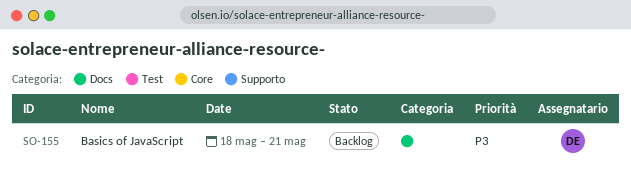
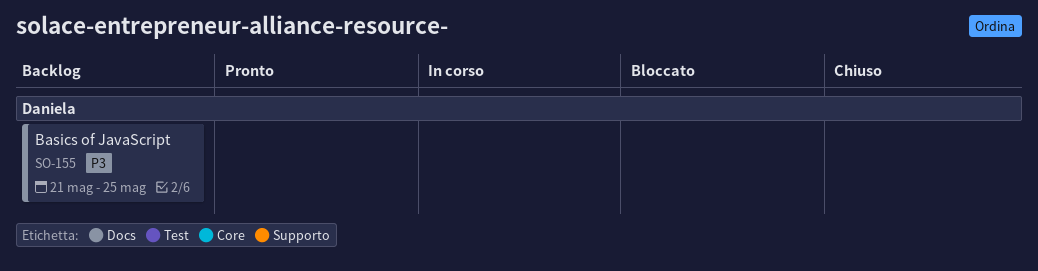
SO-155, start: May 18 -> May 21
SO-155, due: May 21 -> May 25

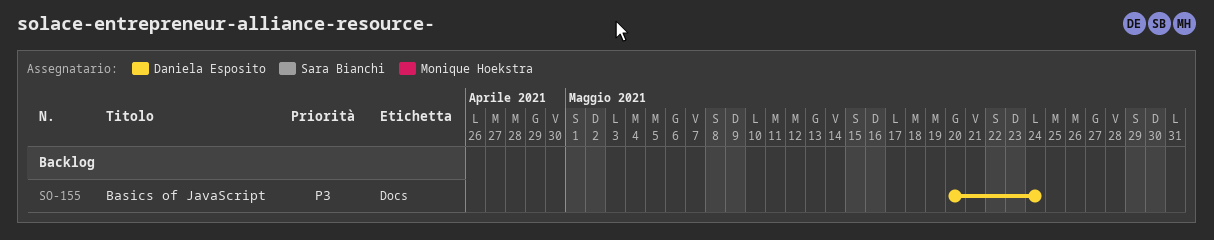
SO-155, start: May 21 -> May 20
SO-155, due: May 25 -> May 24

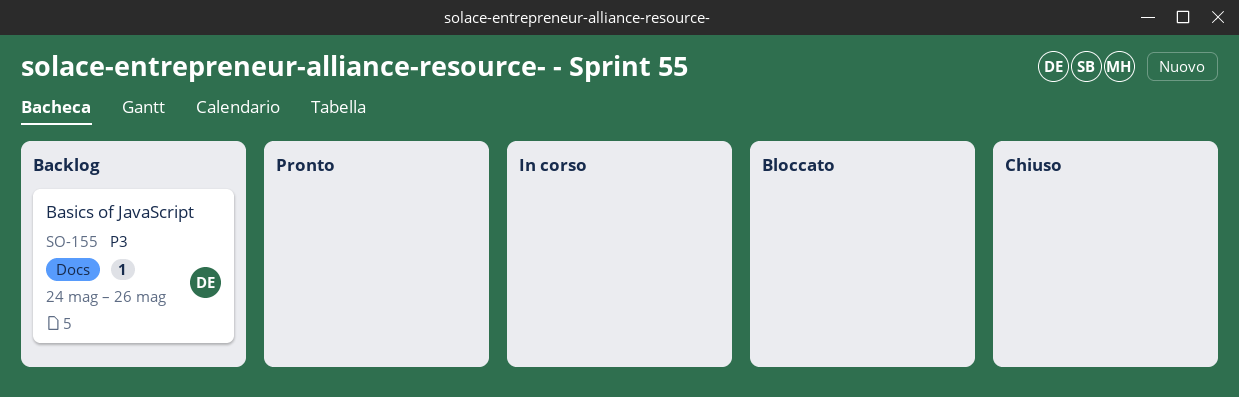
SO-155, start: May 20 -> May 24
SO-155, due: May 24 -> May 26

